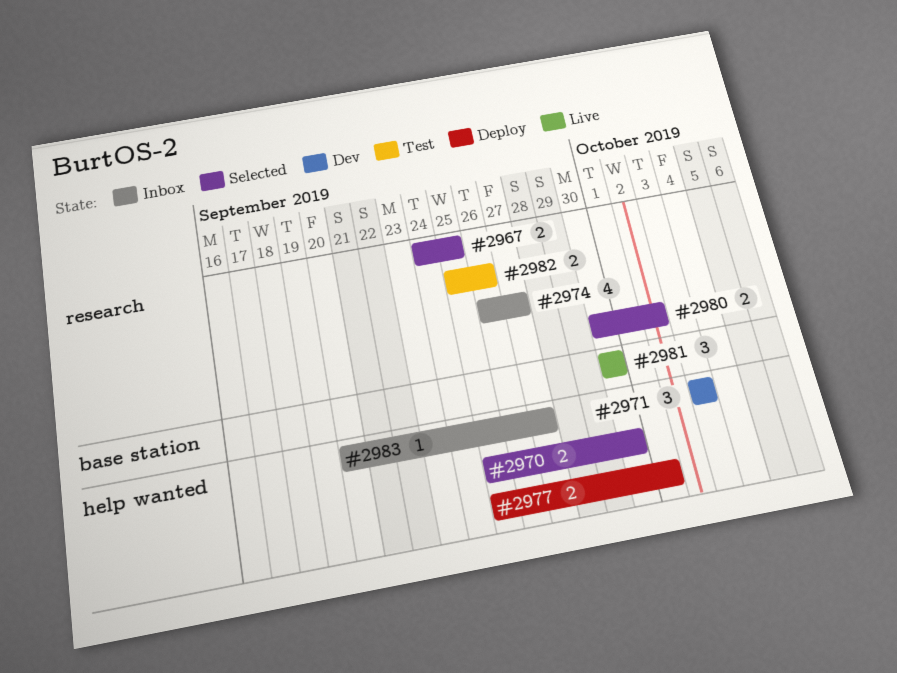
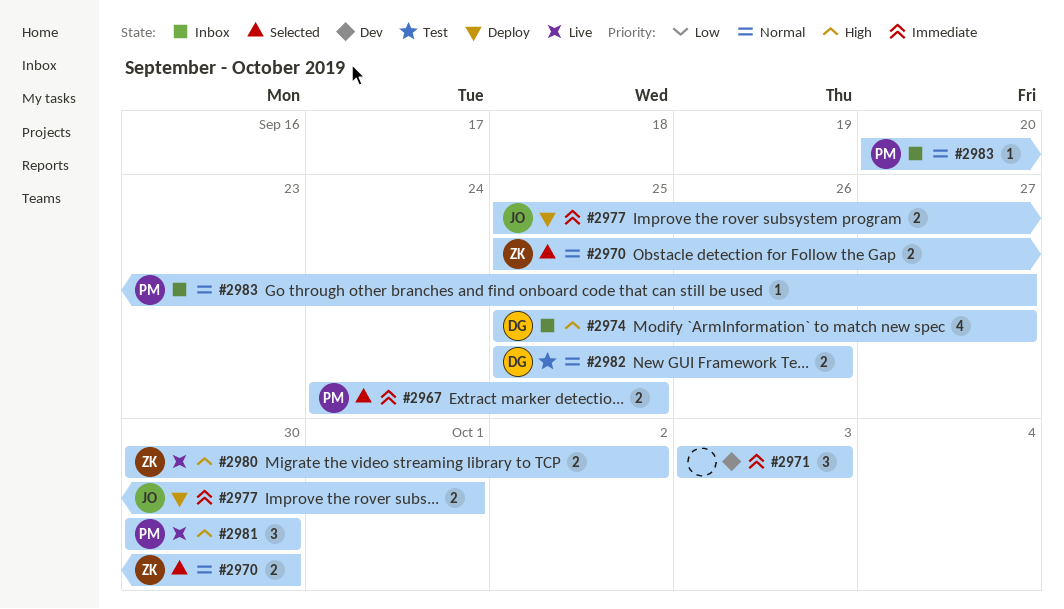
#2974, start: Sep 26 -> Sep 25
#2980, status: Selected -> Live

